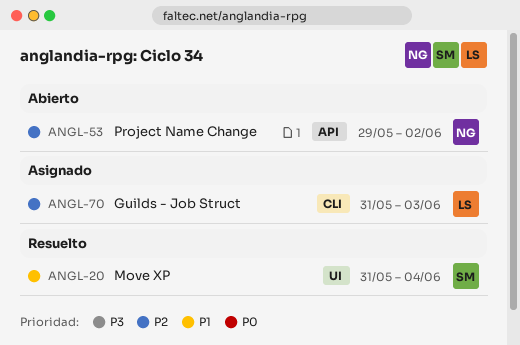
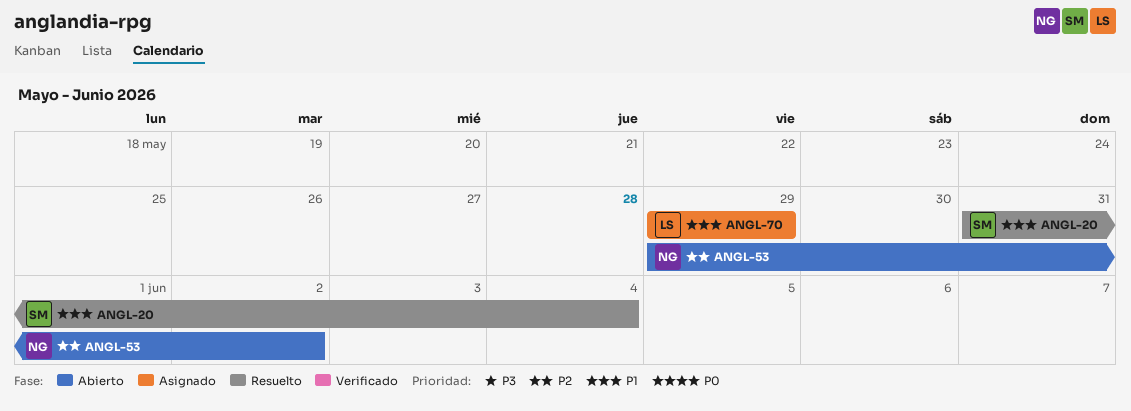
ANGL-70, priority: P2 -> P1
ANGL-70, start: May 31 -> May 29
ANGL-70, due: Jun 3 -> May 29

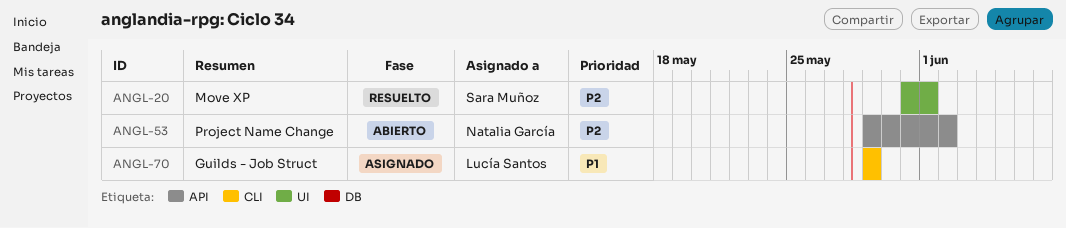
ANGL-20, priority: P1 -> P2
ANGL-20, due: Jun 4 -> Jun 1

